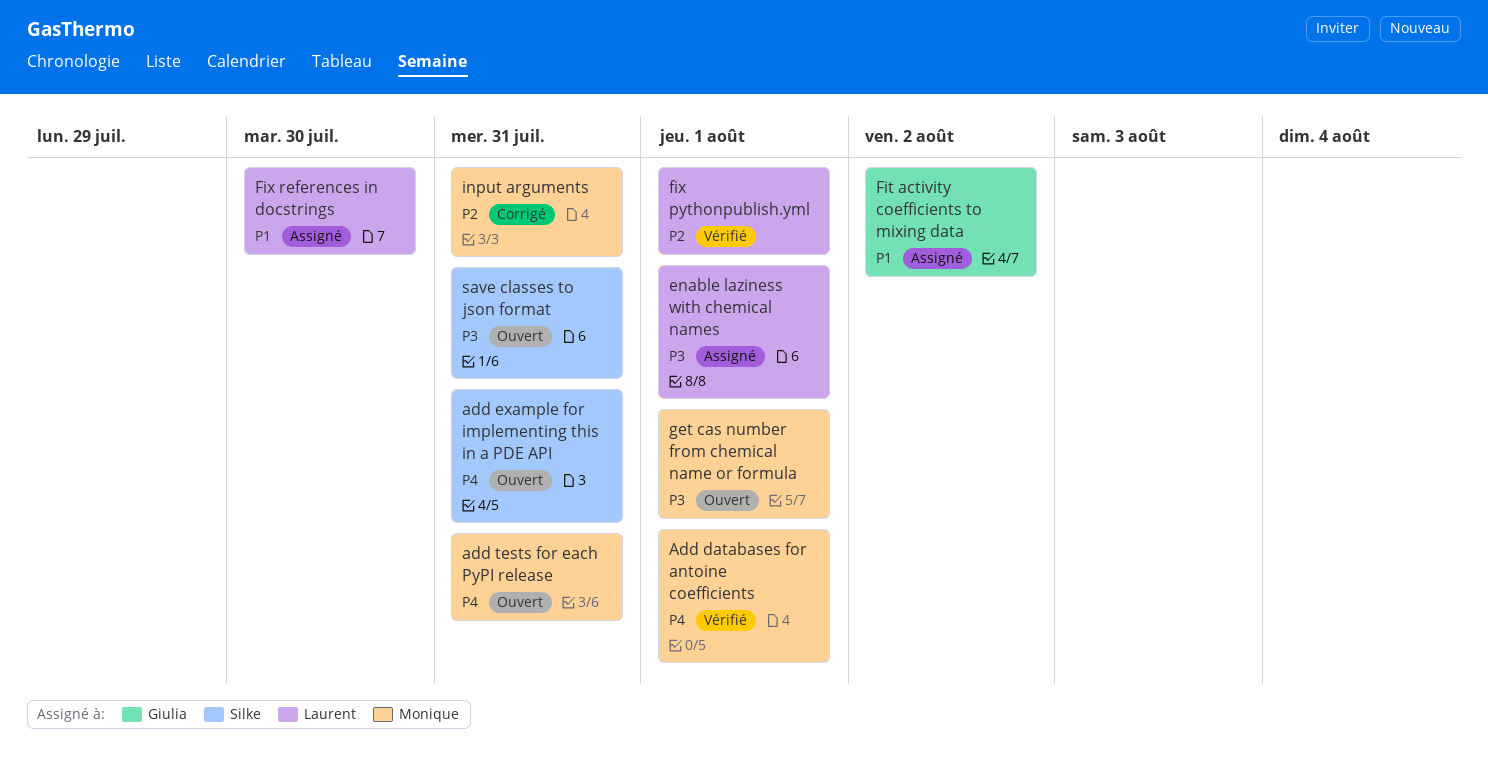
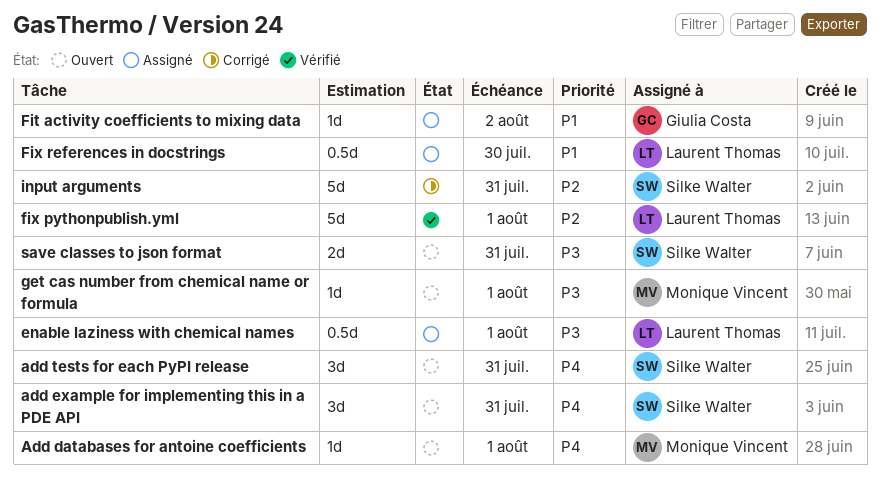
Add databases for antoine coefficients, status: Vérifié -> Ouvert
add tests for each PyPI release, owner: Monique Vincent -> Silke Walter
input arguments, owner: Monique Vincent -> Silke Walter

